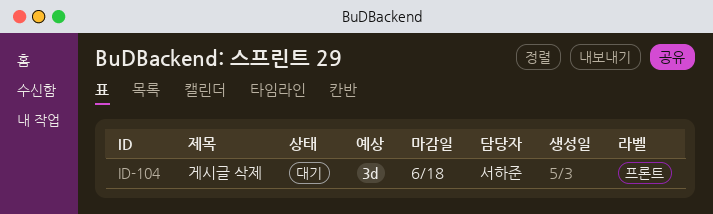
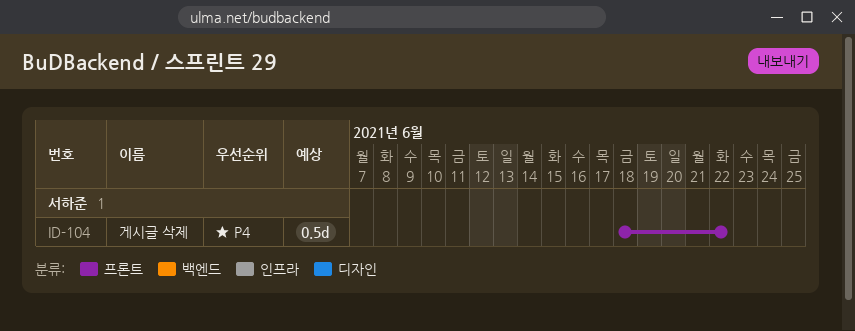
ID-104, estimate: 3d -> 0.5d
ID-104, due: Jun 18 -> Jun 22

